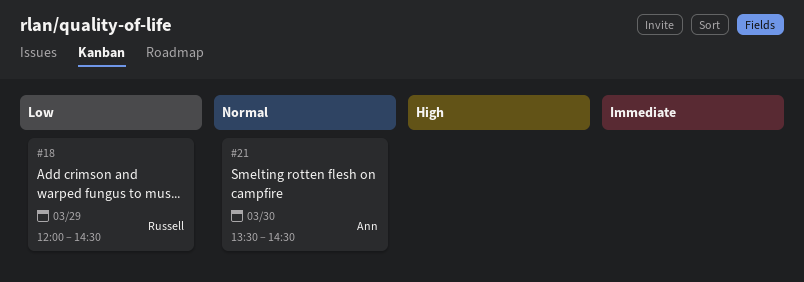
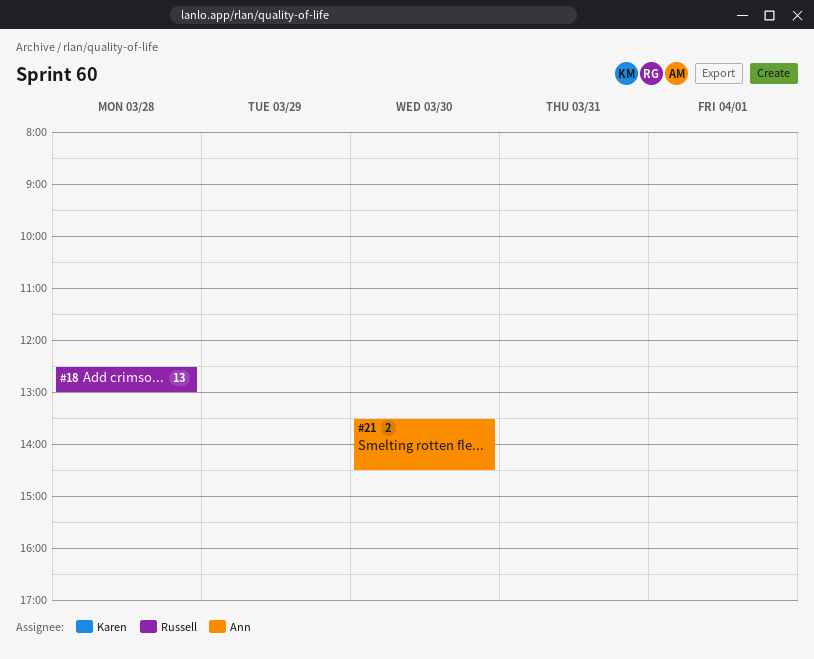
#18, day: Mar 29 -> Mar 28
#18, begins: 12:00 -> 12:30
#18, ends: 14:30 -> 13:00

